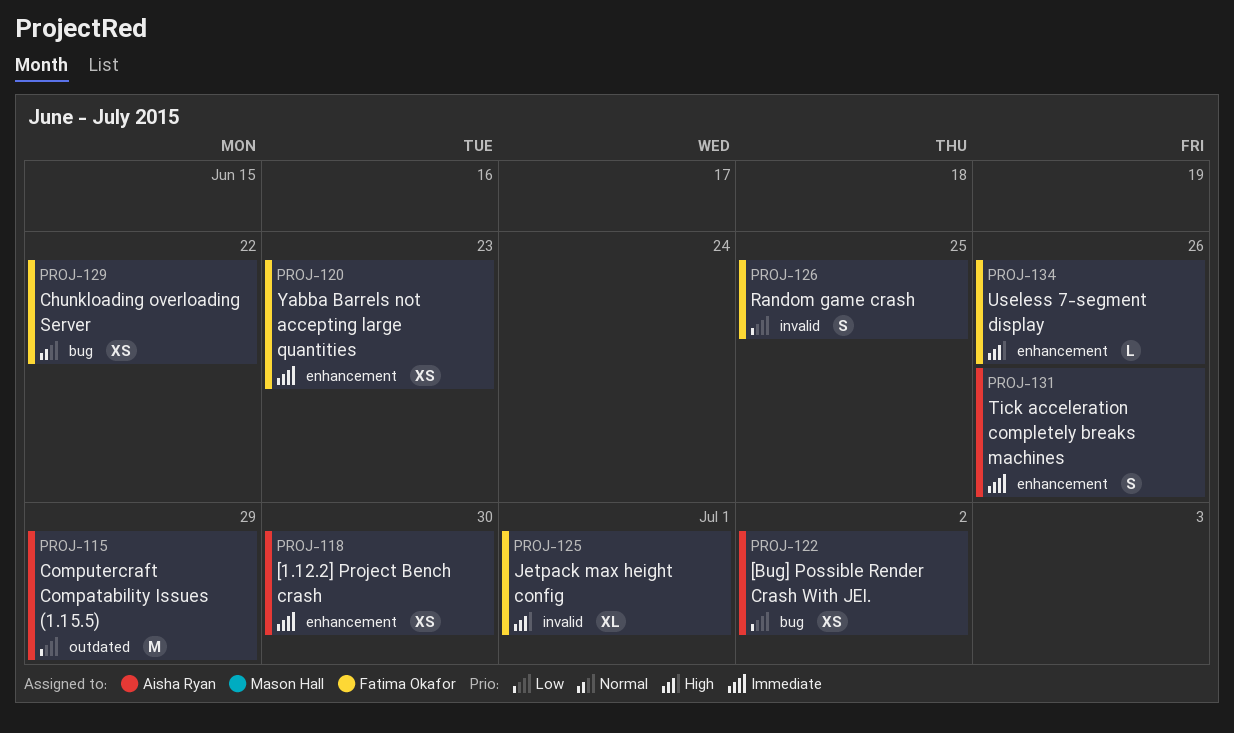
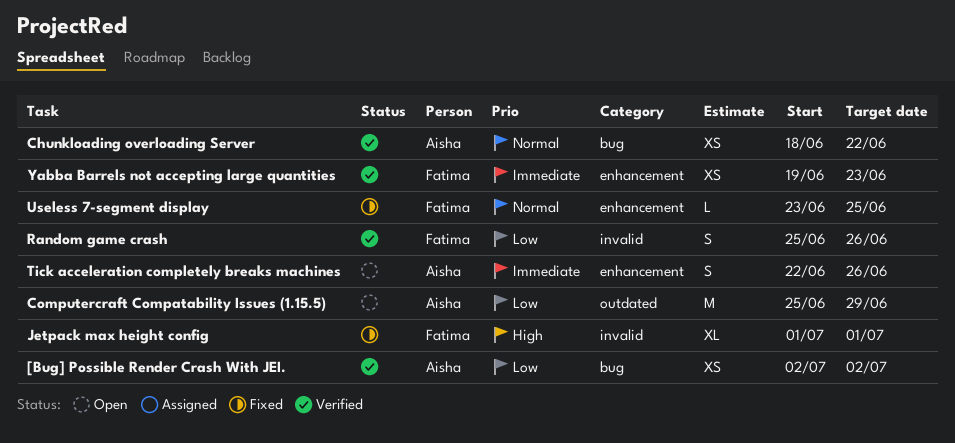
[1.12.2] Project Bench crash: present -> none
Chunkloading overloading Server, owner: Fatima Okafor -> Aisha Ryan
Random game crash, due: Jun 25 -> Jun 26
Useless 7-segment display, priority: High -> Normal
Useless 7-segment display, due: Jun 26 -> Jun 25

